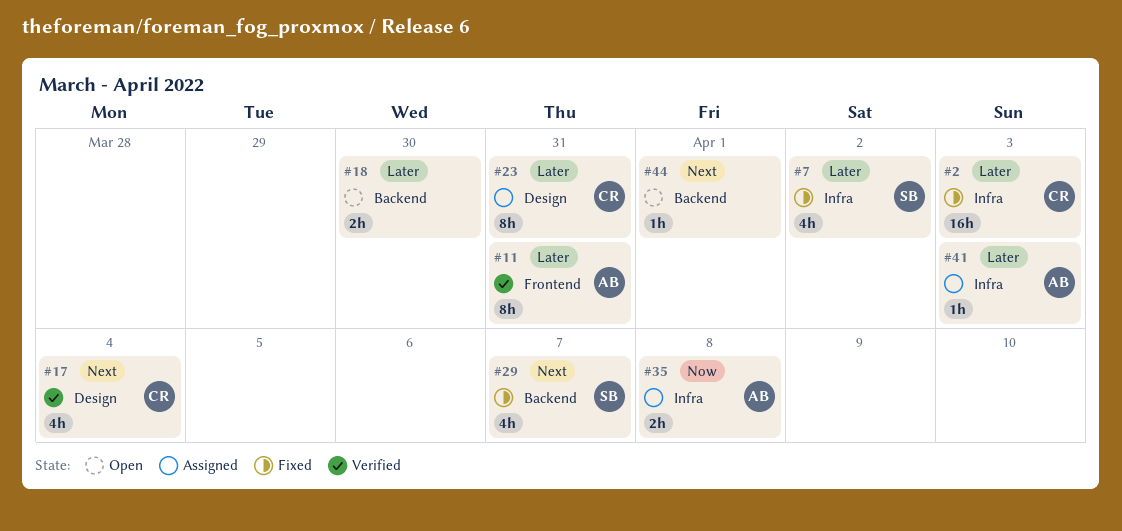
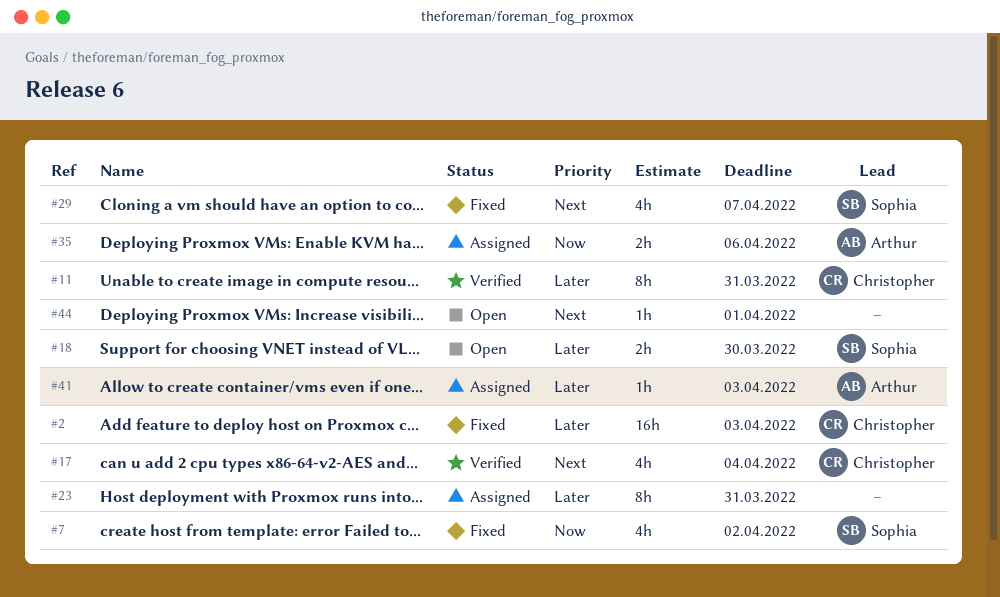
#7, priority: Later -> Now
#11, owner: Arthur -> Christopher
#18, owner: none -> Sophia
#23, owner: Christopher -> none
#35, due: Apr 8 -> Apr 6

